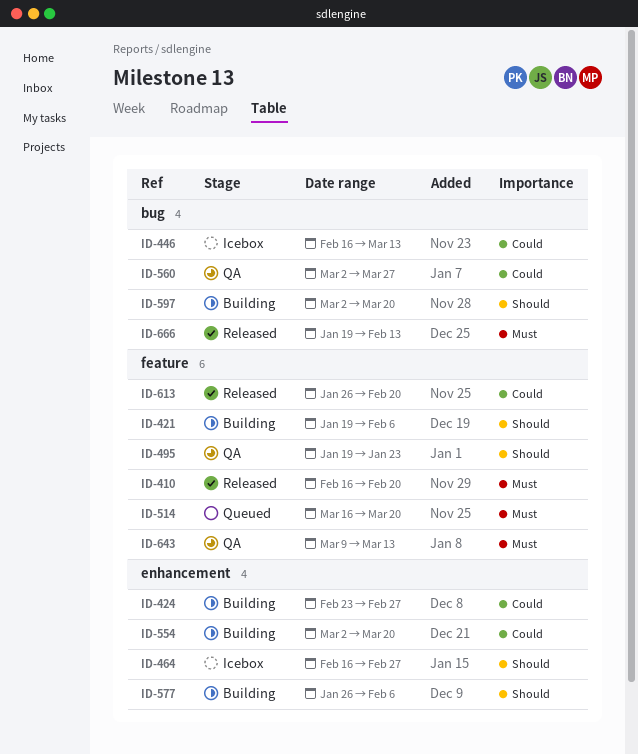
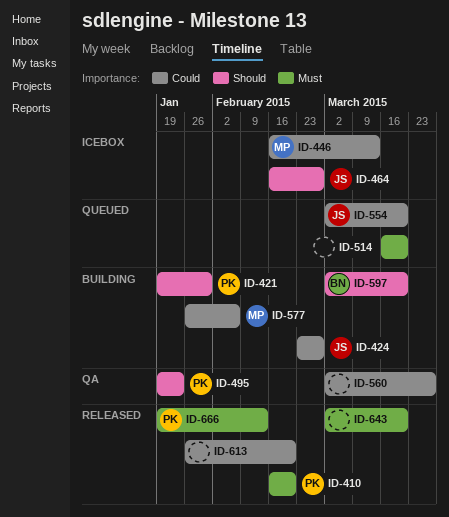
ID-421, due: Feb 6 -> Jan 30
ID-554, status: Building -> Queued
ID-577, priority: Should -> Could
ID-643, status: QA -> Released
ID-643, start: Mar 9 -> Mar 2
ID-643, due: Mar 13 -> Mar 20

